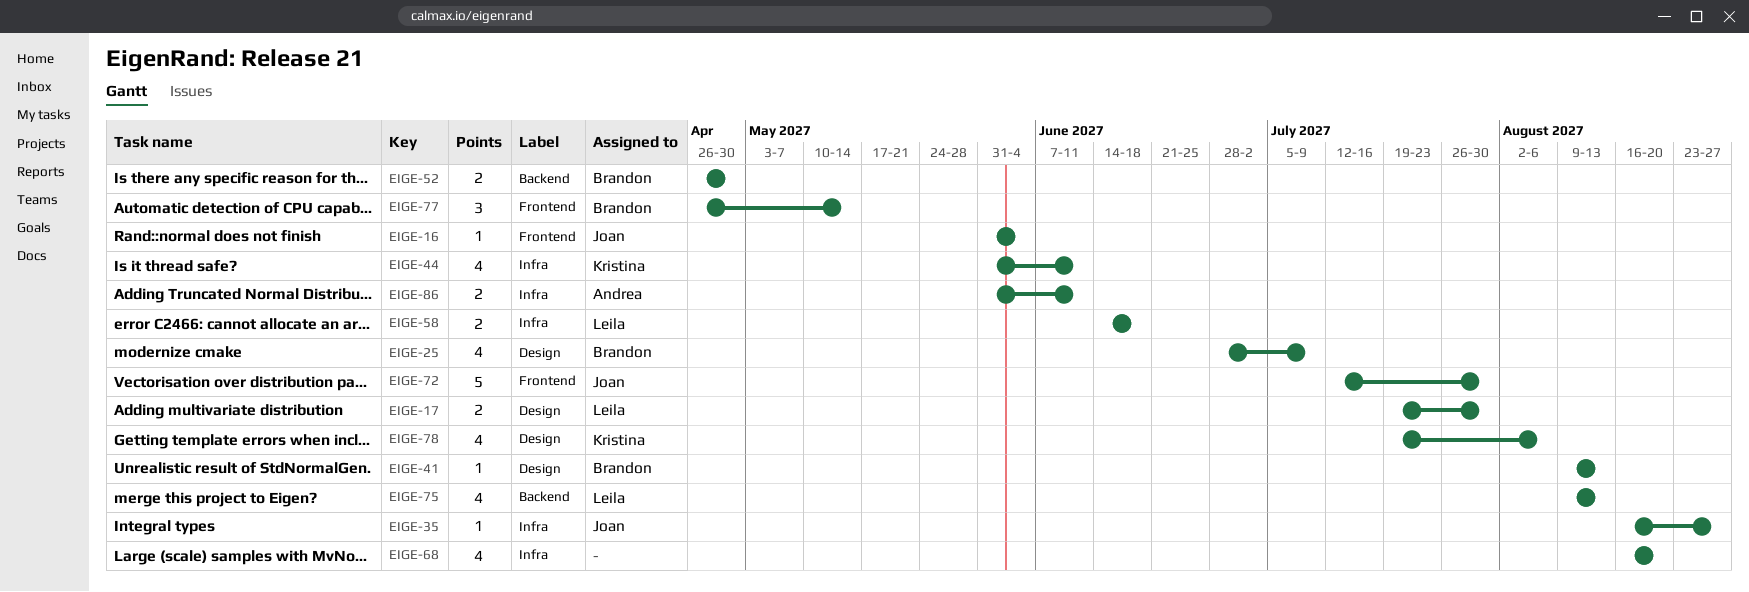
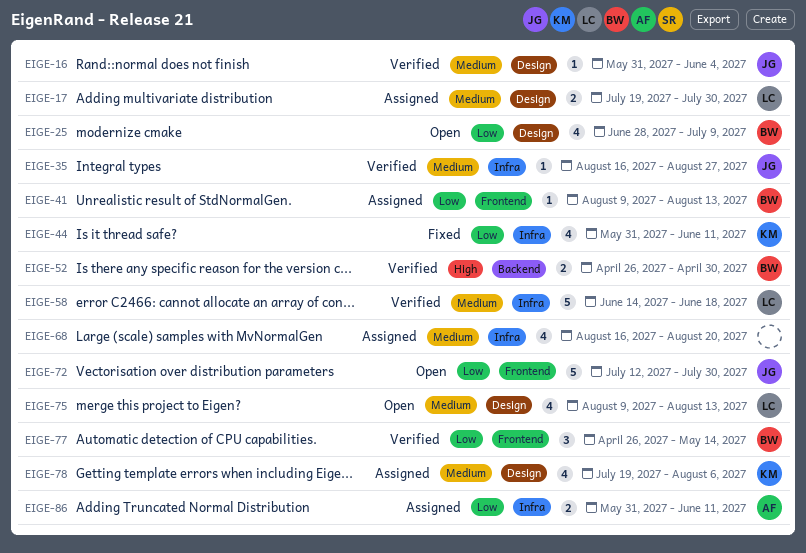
EIGE-16, label: Frontend -> Design
EIGE-41, label: Design -> Frontend
EIGE-58, estimate: 2 -> 5
EIGE-75, label: Backend -> Design

